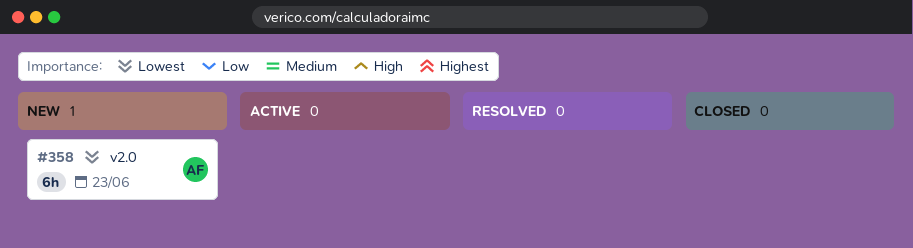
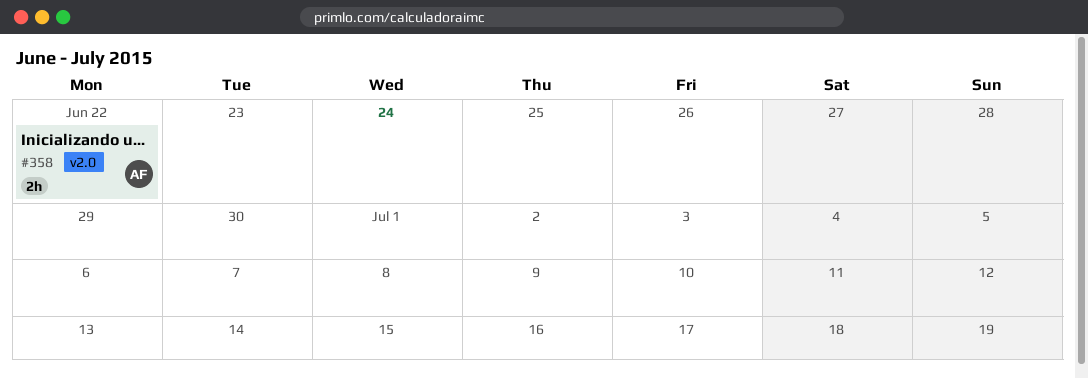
#358, estimate: 6h -> 2h
#358, due: Jun 23 -> Jun 22

